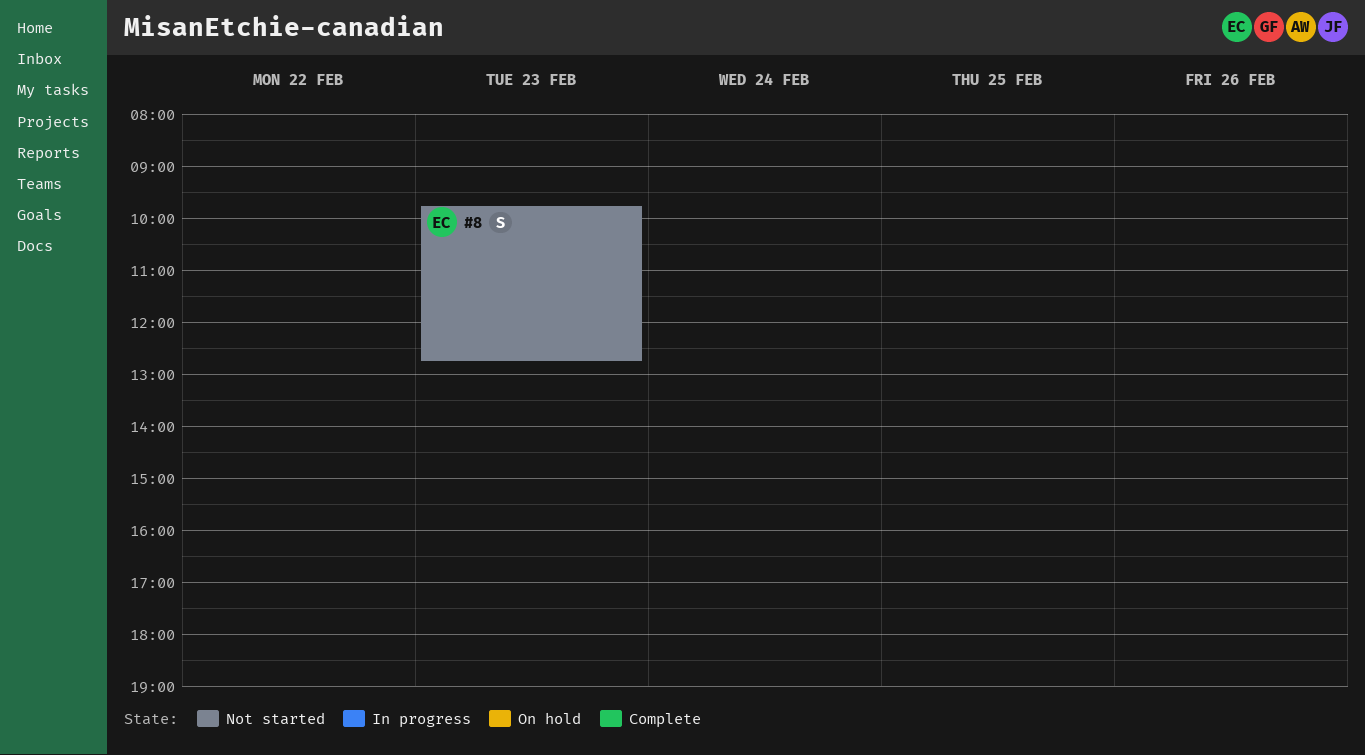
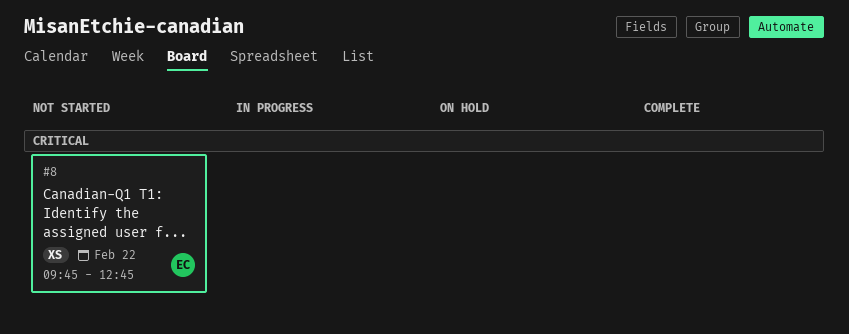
#8, estimate: S -> XS
#8, day: Feb 23 -> Feb 22

